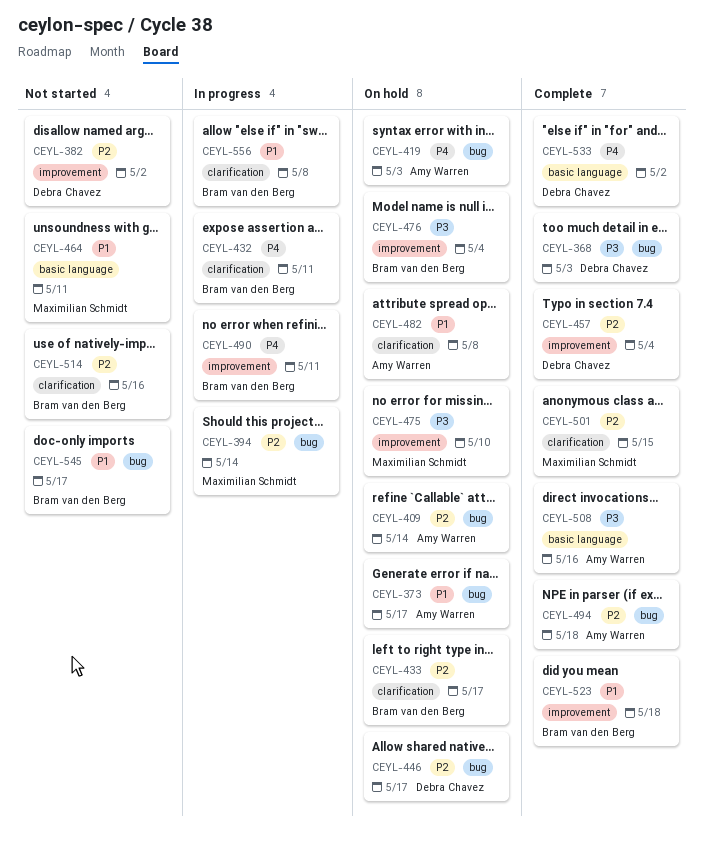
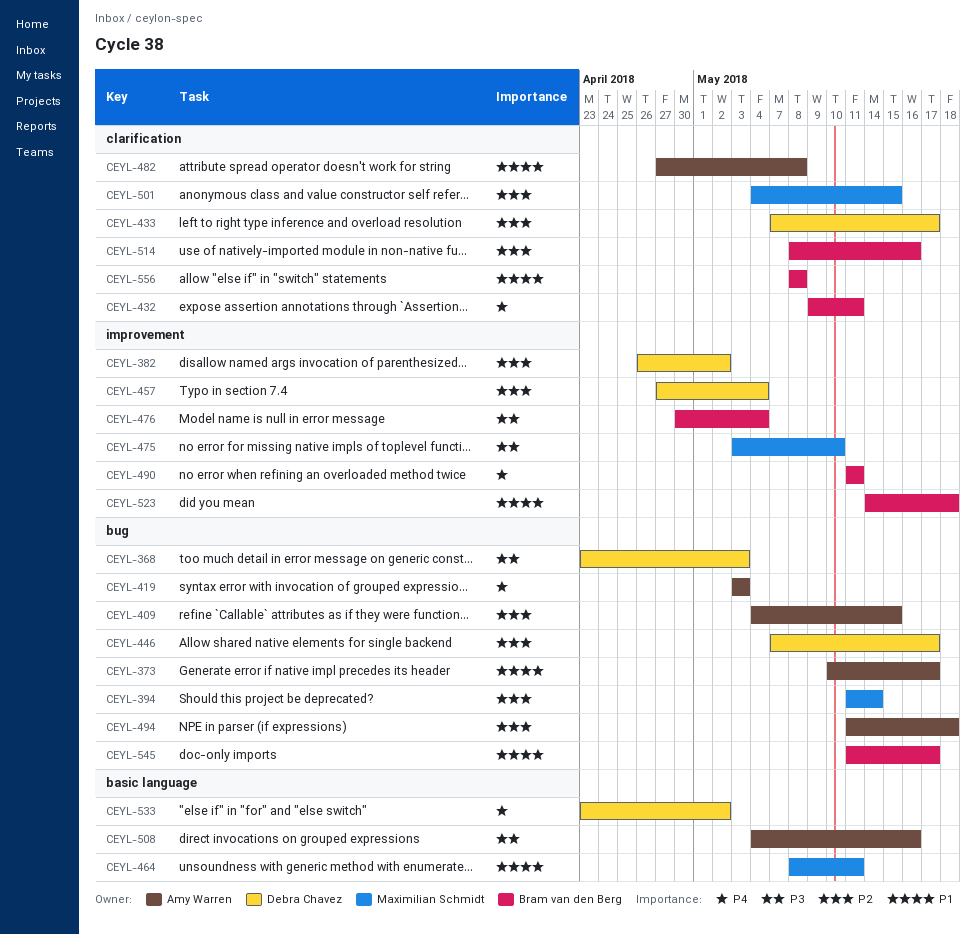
CEYL-409, due: May 14 -> May 15
CEYL-433, owner: Bram van den Berg -> Debra Chavez

